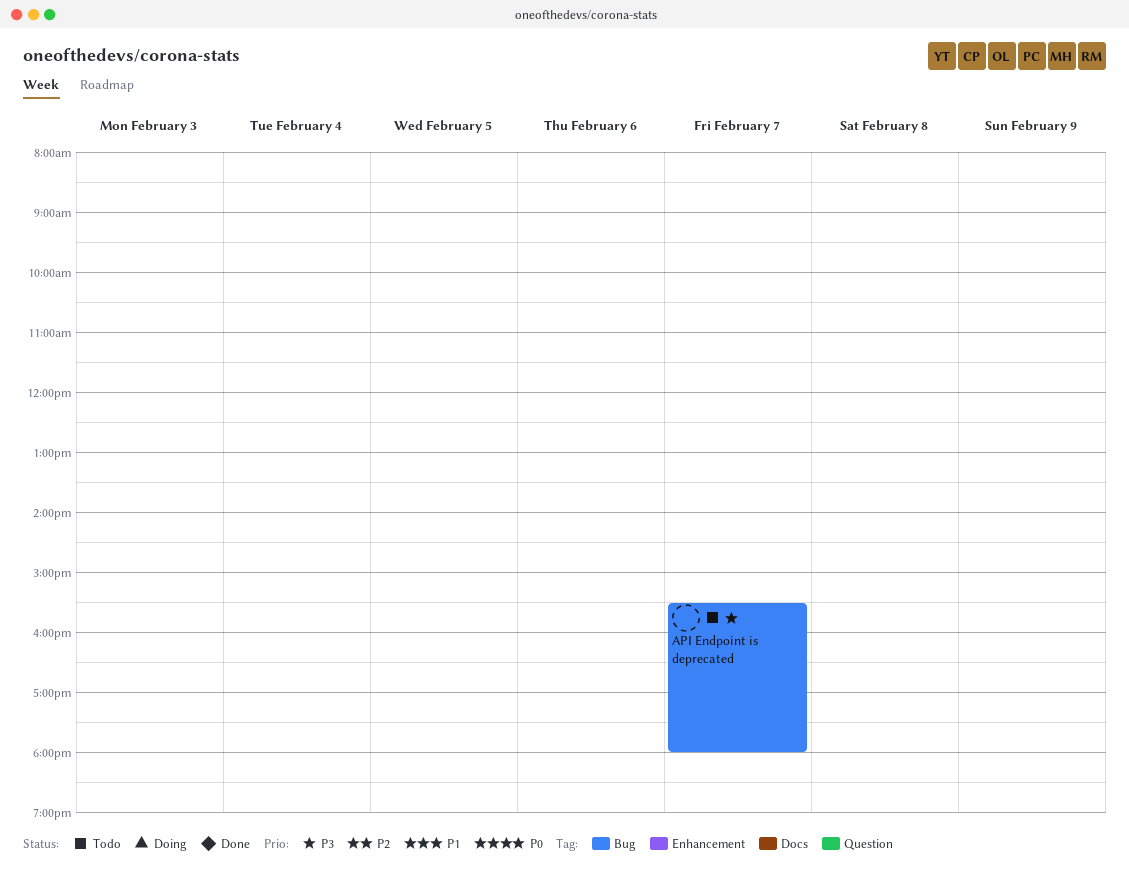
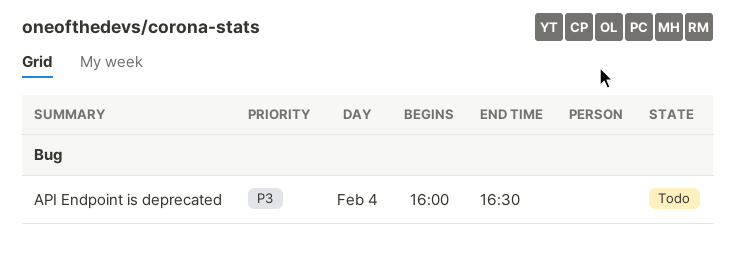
API Endpoint is deprecated, day: Feb 7 -> Feb 4
API Endpoint is deprecated, begins: 15:30 -> 16:00
API Endpoint is deprecated, ends: 18:00 -> 16:30

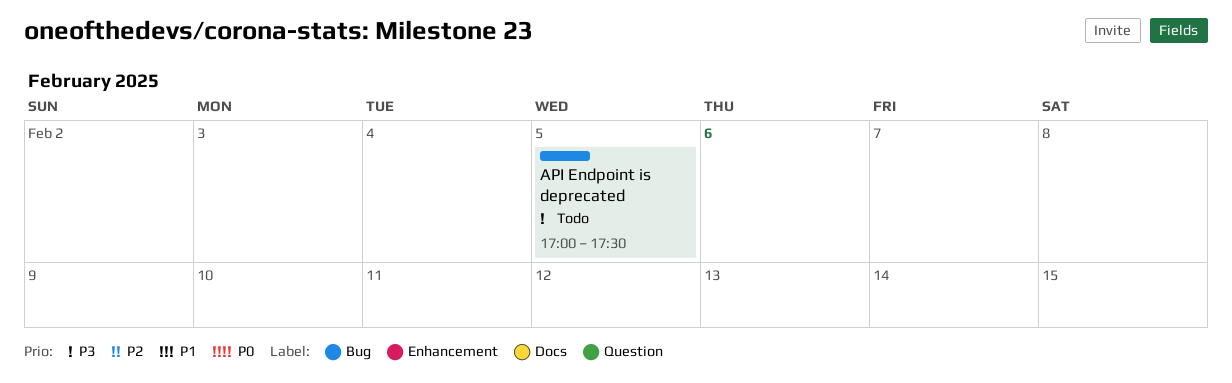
API Endpoint is deprecated, day: Feb 4 -> Feb 5
API Endpoint is deprecated, begins: 16:00 -> 17:00
API Endpoint is deprecated, ends: 16:30 -> 17:30

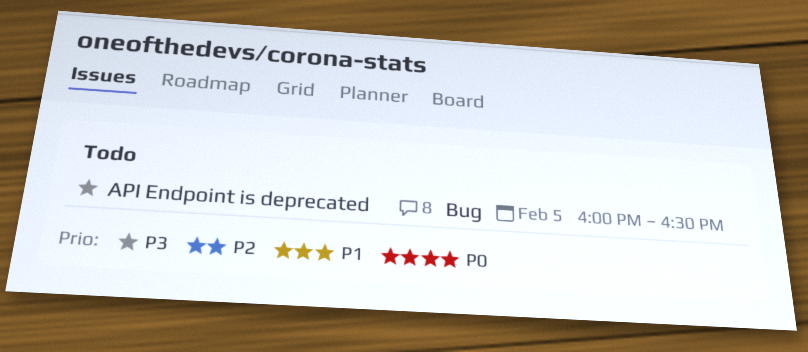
API Endpoint is deprecated, begins: 17:00 -> 16:00
API Endpoint is deprecated, ends: 17:30 -> 16:30

